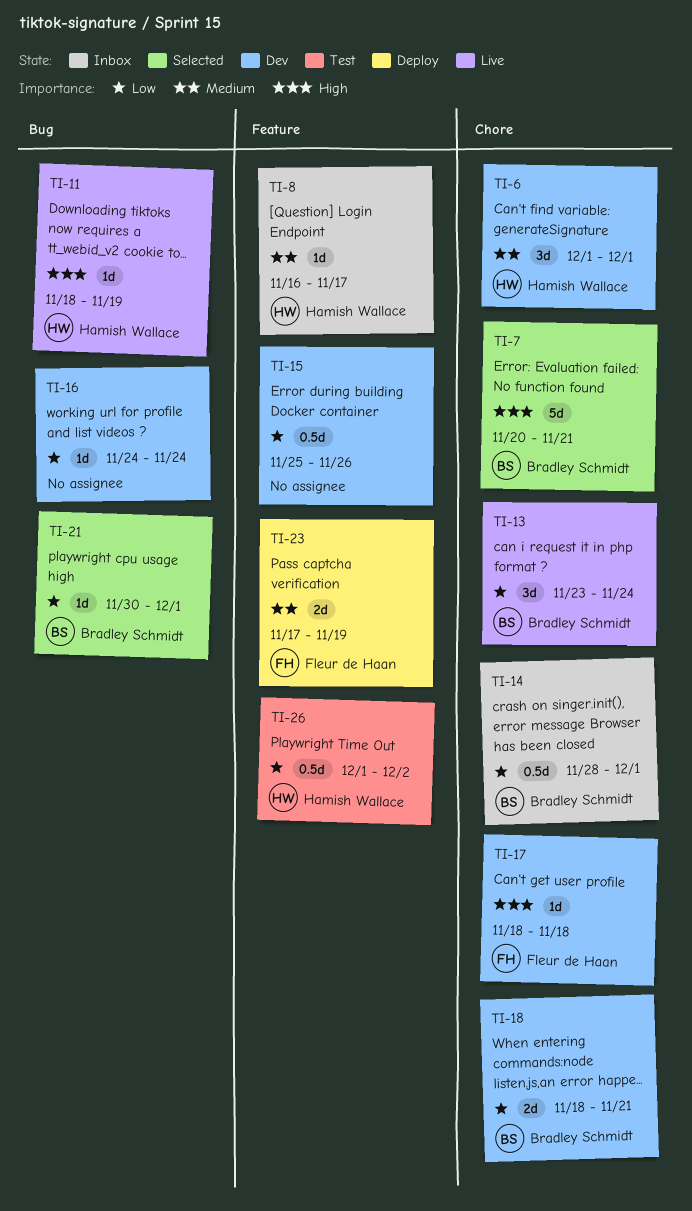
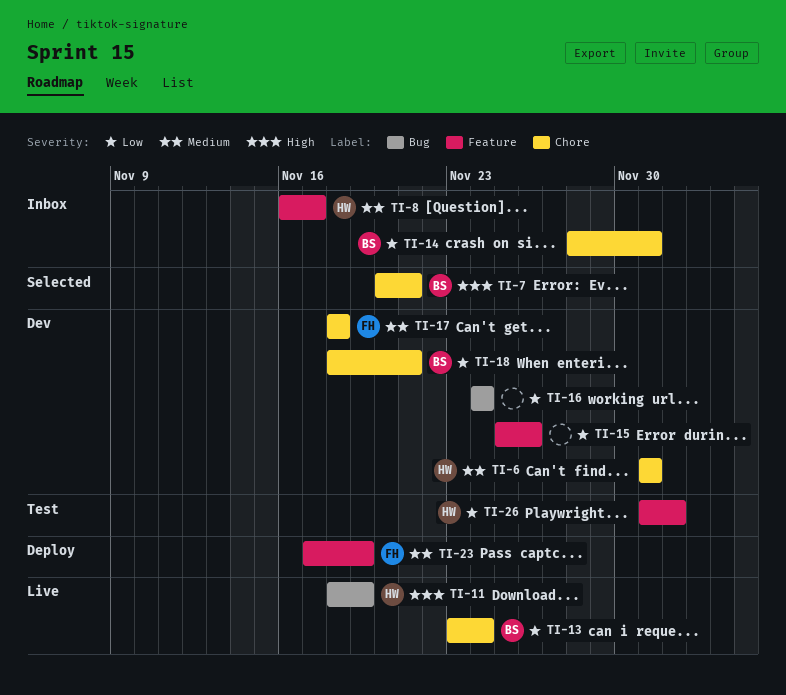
TI-17, priority: High -> Medium
TI-21: present -> none

